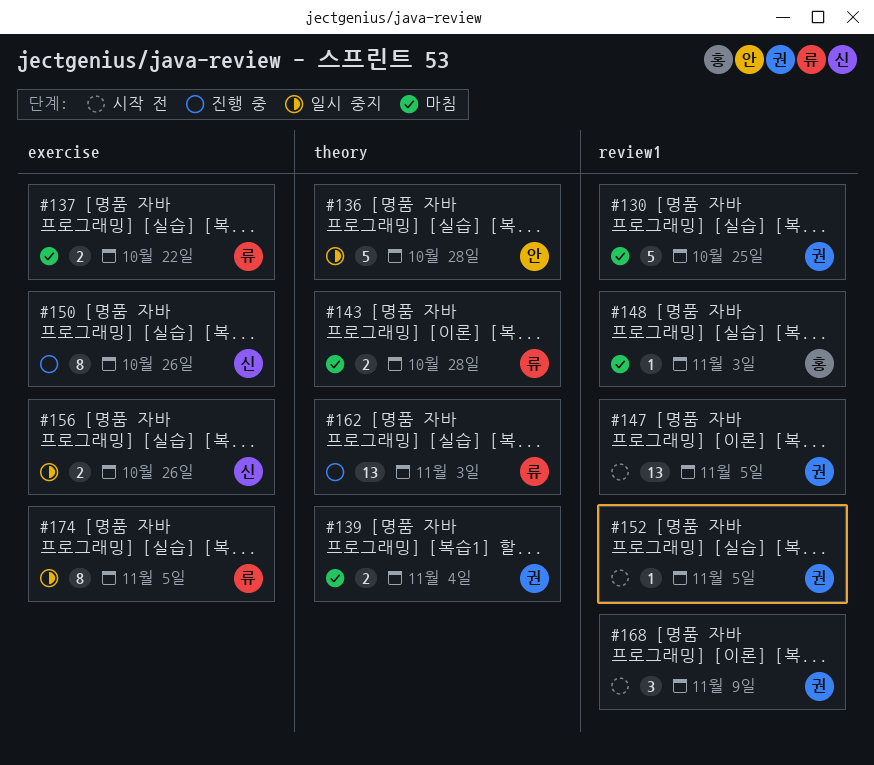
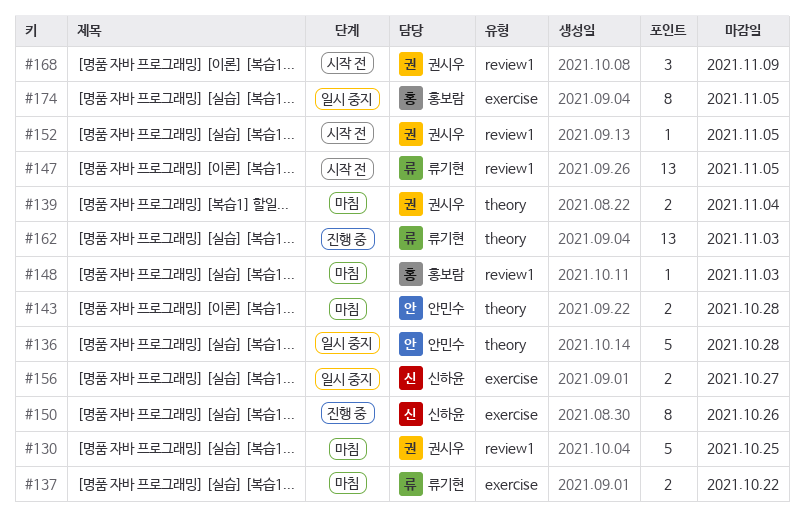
#143, owner: 류기현 -> 안민수
#147, owner: 권시우 -> 류기현
#156, due: Oct 26 -> Oct 27
#174, owner: 류기현 -> 홍보람

